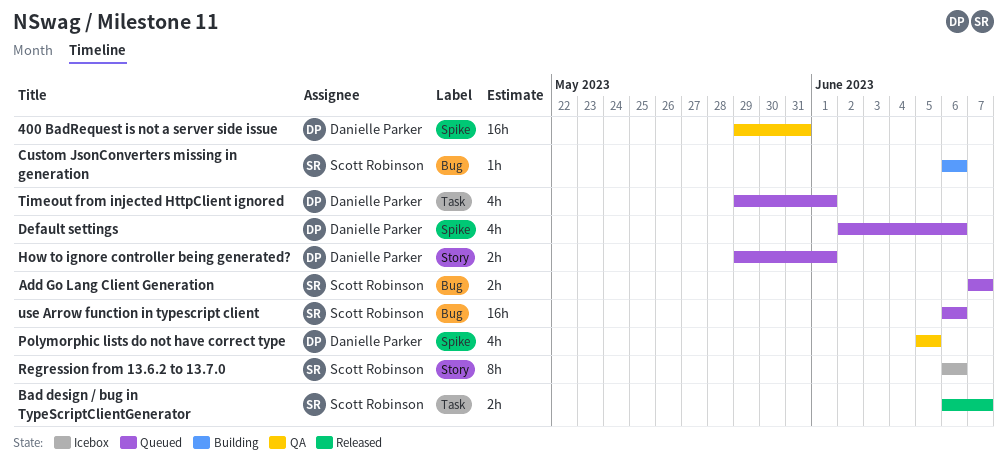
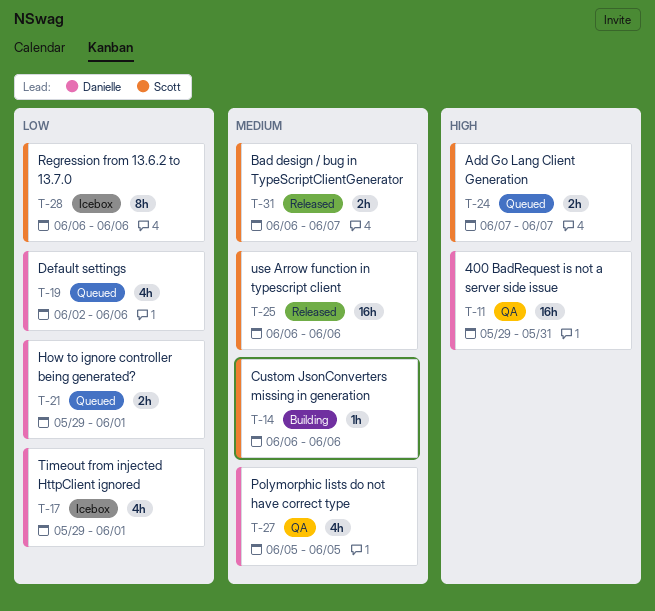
Timeout from injected HttpClient ignored, status: Queued -> Icebox
use Arrow function in typescript client, status: Queued -> Released

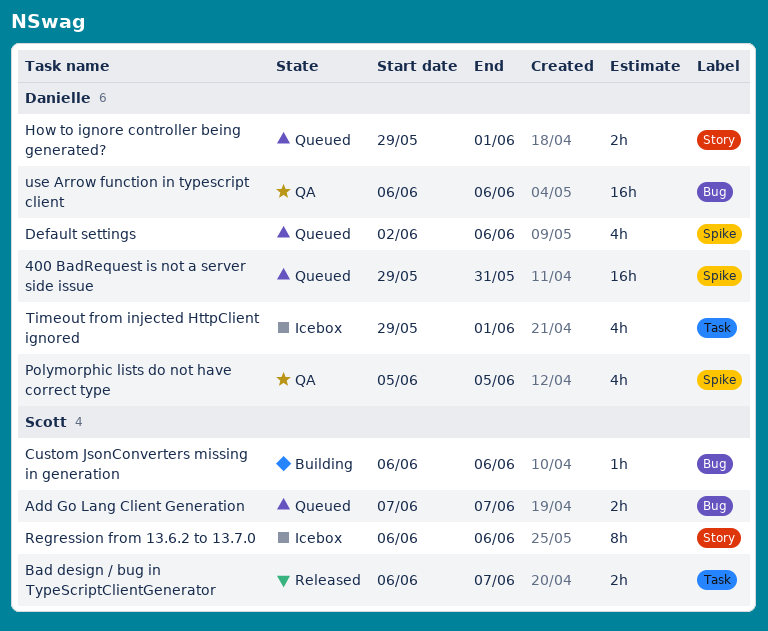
400 BadRequest is not a server side issue, status: QA -> Queued
use Arrow function in typescript client, status: Released -> QA
use Arrow function in typescript client, owner: Scott -> Danielle

